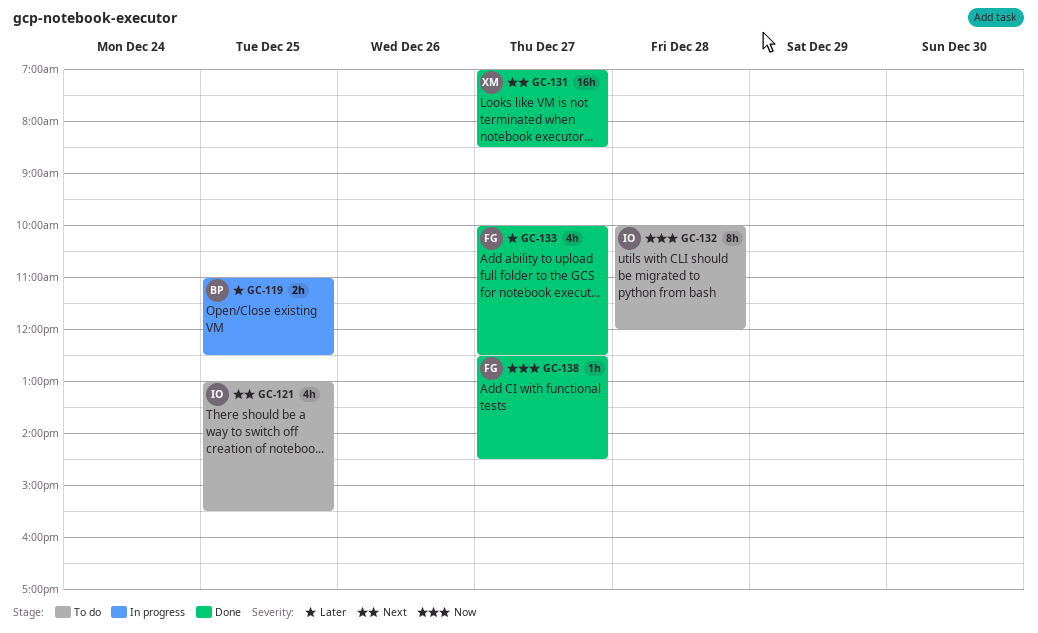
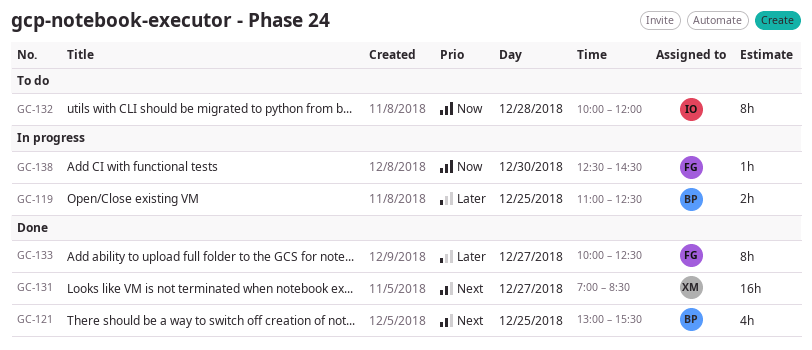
GC-121, status: To do -> Done
GC-121, owner: IO -> BP
GC-133, estimate: 4h -> 8h
GC-138, status: Done -> In progress
GC-138, day: Dec 27 -> Dec 30

